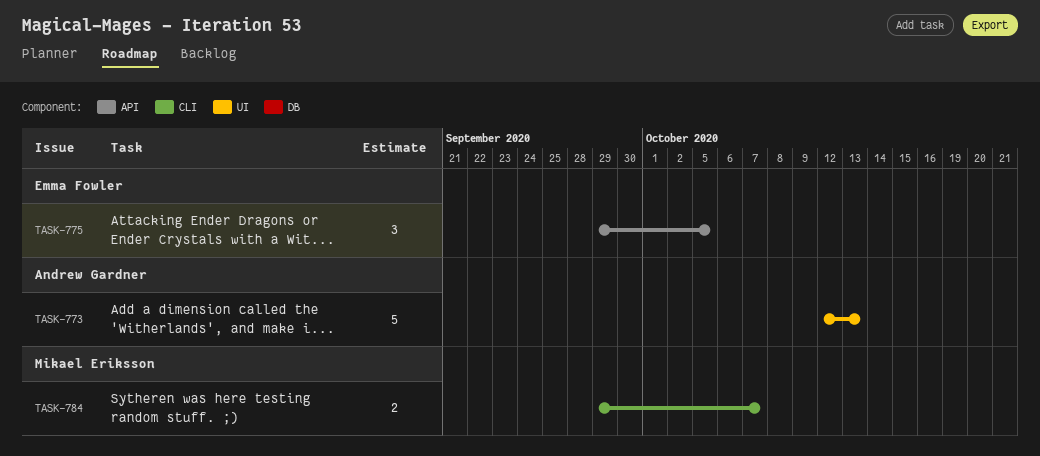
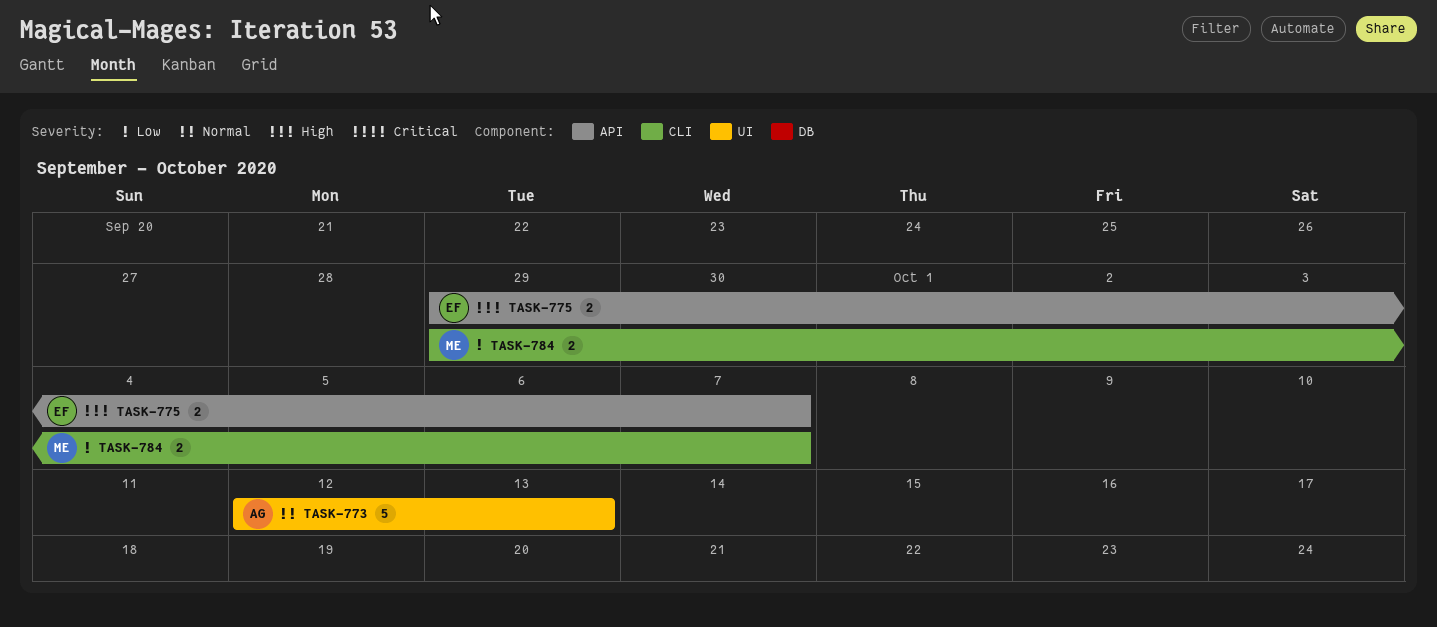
TASK-775, estimate: 3 -> 2
TASK-775, due: Oct 5 -> Oct 7

